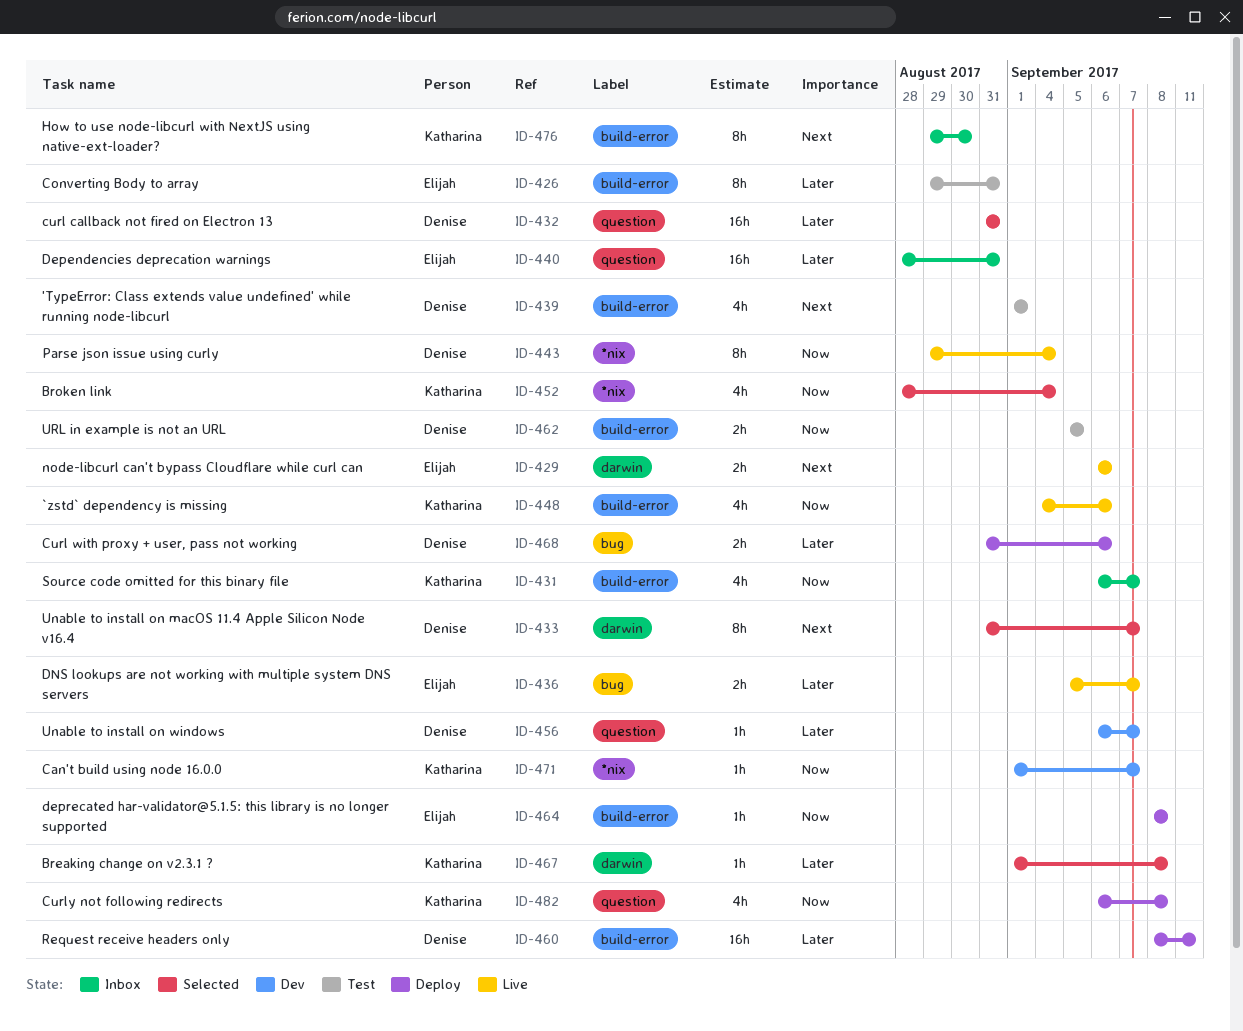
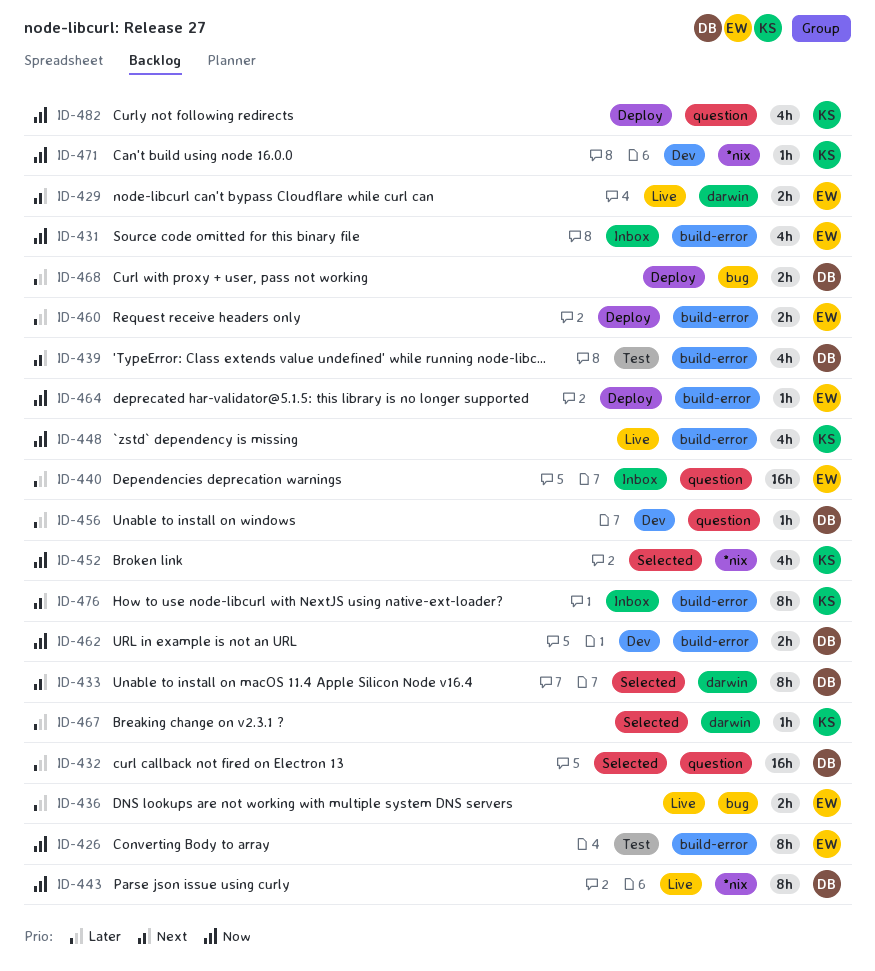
ID-426, priority: Later -> Now
ID-431, owner: Katharina -> Elijah
ID-460, owner: Denise -> Elijah
ID-460, estimate: 16h -> 2h
ID-462, status: Test -> Dev

